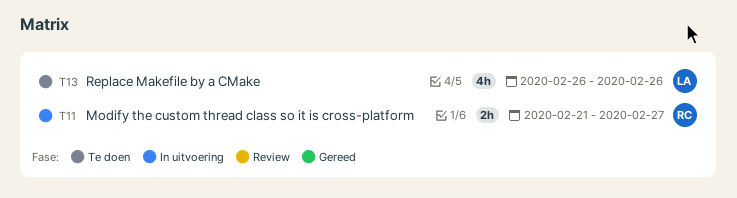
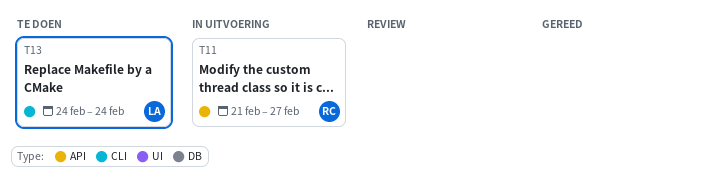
T13, start: Feb 26 -> Feb 24
T13, due: Feb 26 -> Feb 24

